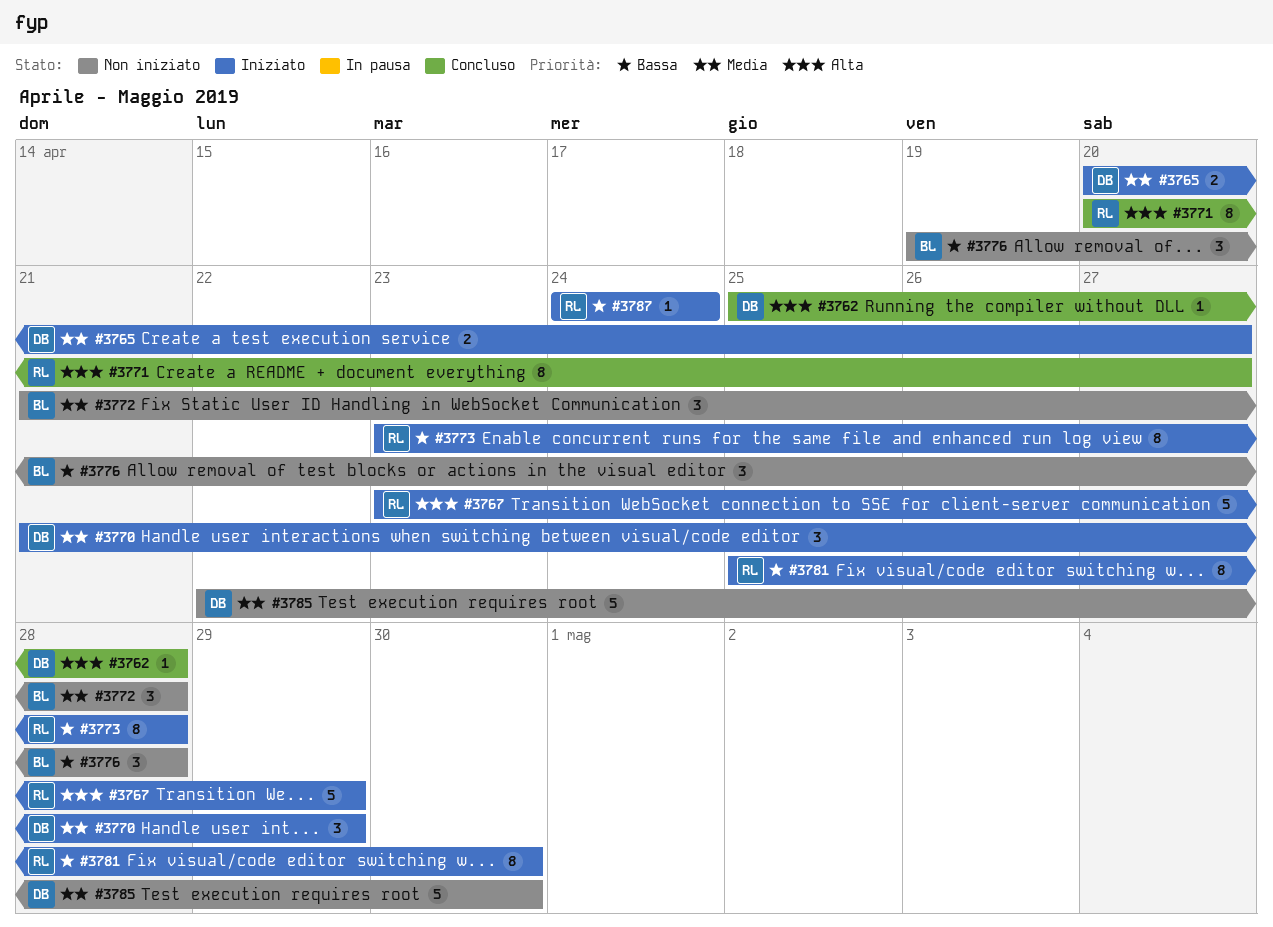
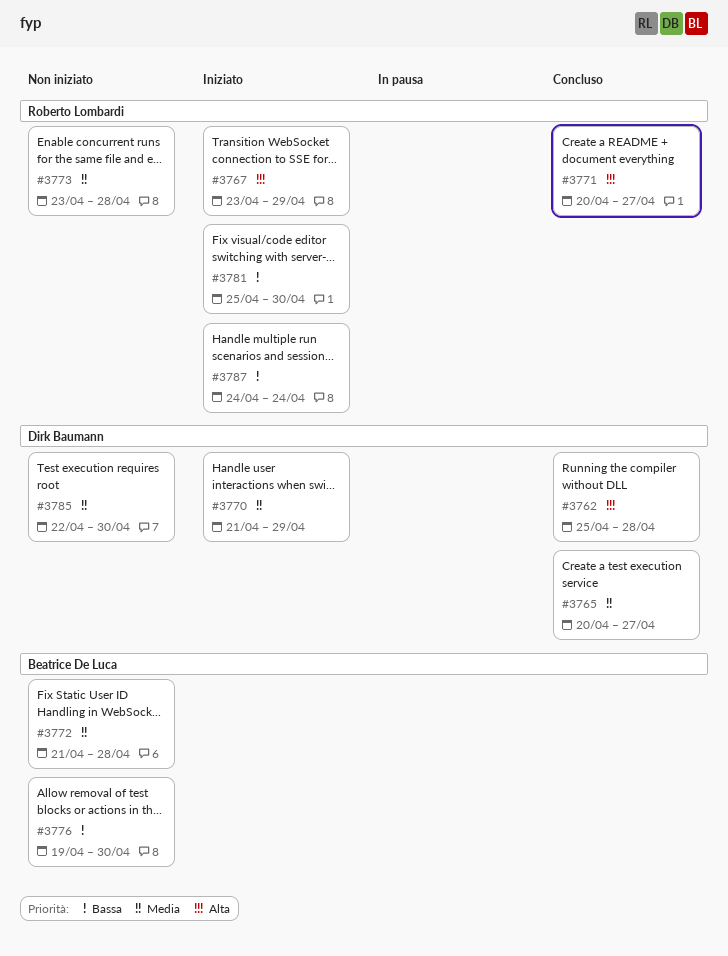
#3765, status: Iniziato -> Concluso
#3773, status: Iniziato -> Non iniziato
#3773, priority: Bassa -> Media
#3776, due: Apr 28 -> Apr 30

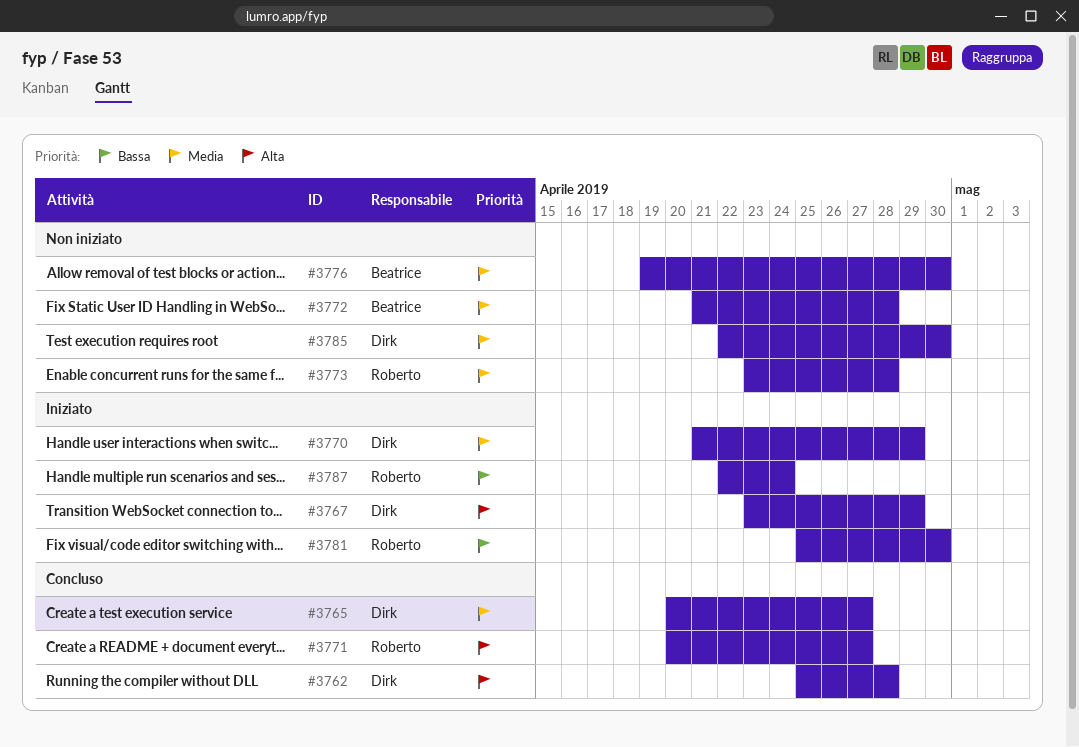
#3767, owner: Roberto Lombardi -> Dirk Baumann
#3776, priority: Bassa -> Media
#3787, start: Apr 24 -> Apr 22

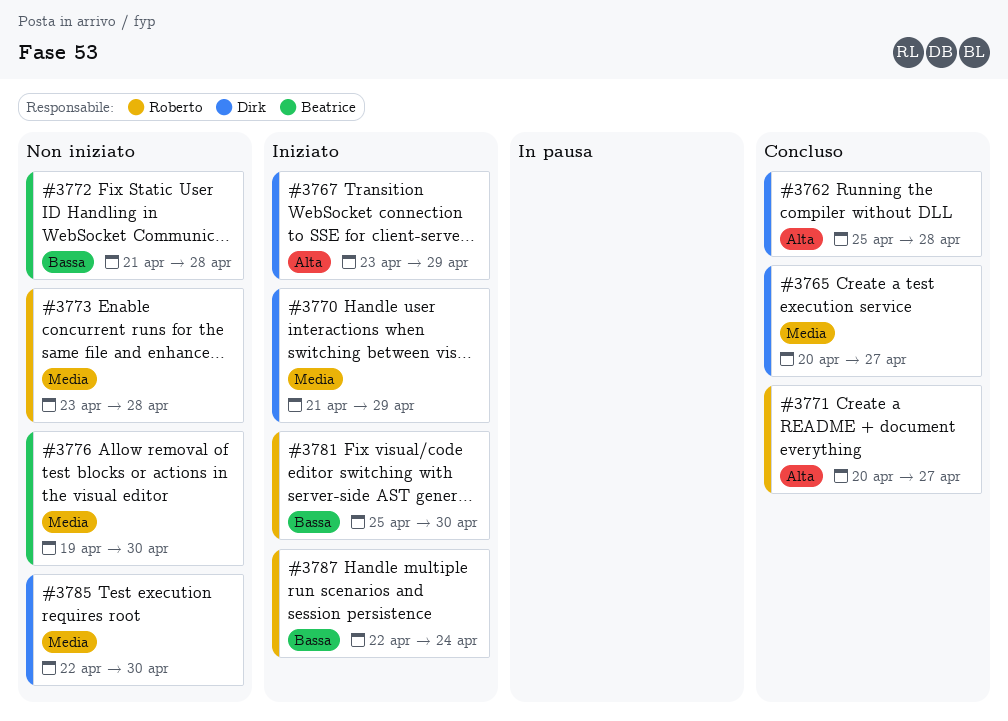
#3772, priority: Media -> Bassa

